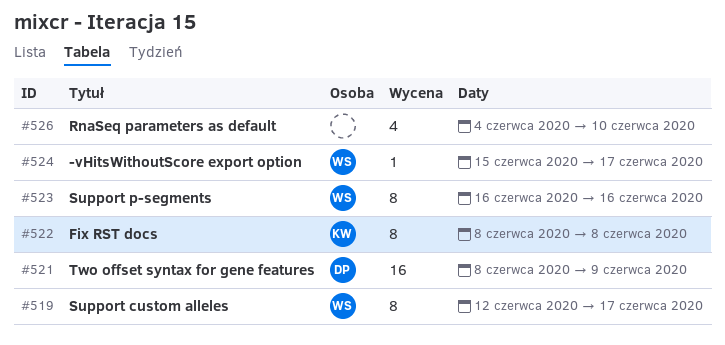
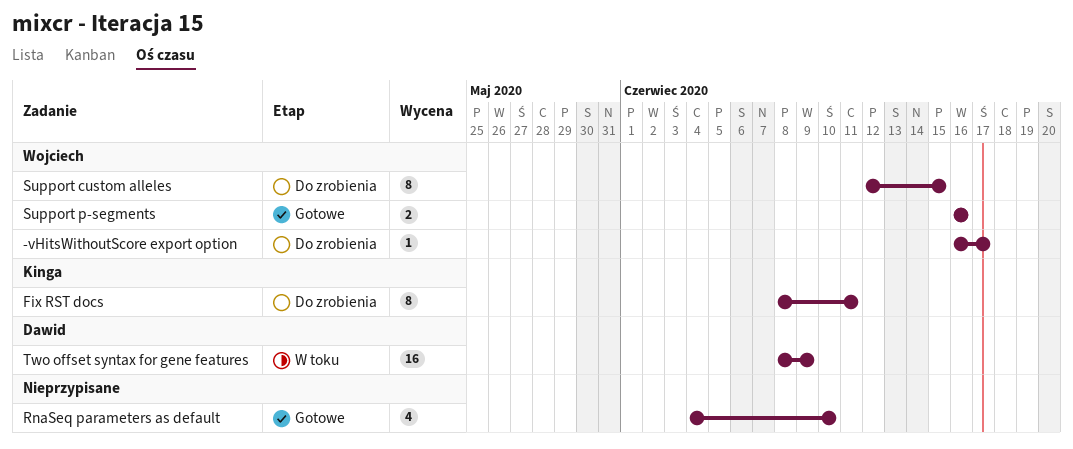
-vHitsWithoutScore export option, start: Jun 15 -> Jun 16
Fix RST docs, due: Jun 8 -> Jun 11
Support custom alleles, due: Jun 17 -> Jun 15
Support p-segments, estimate: 8 -> 2

